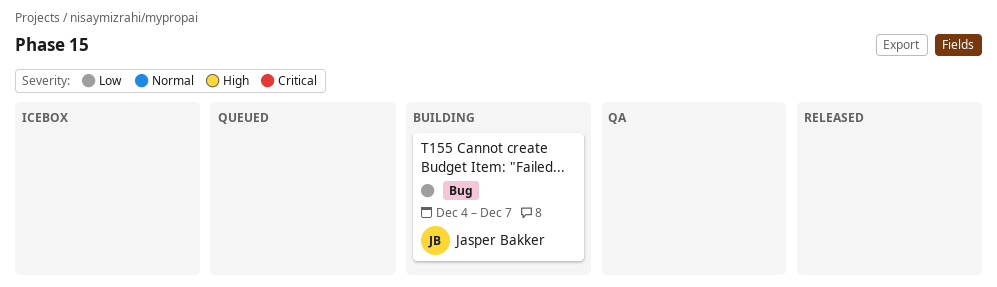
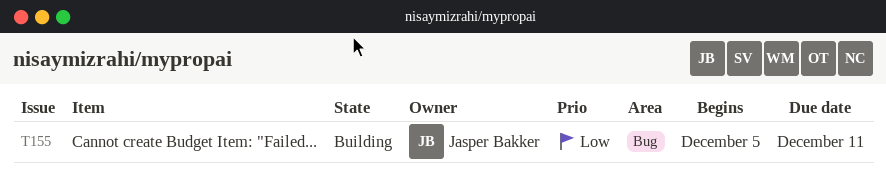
T155, start: Dec 4 -> Dec 5
T155, due: Dec 7 -> Dec 11

